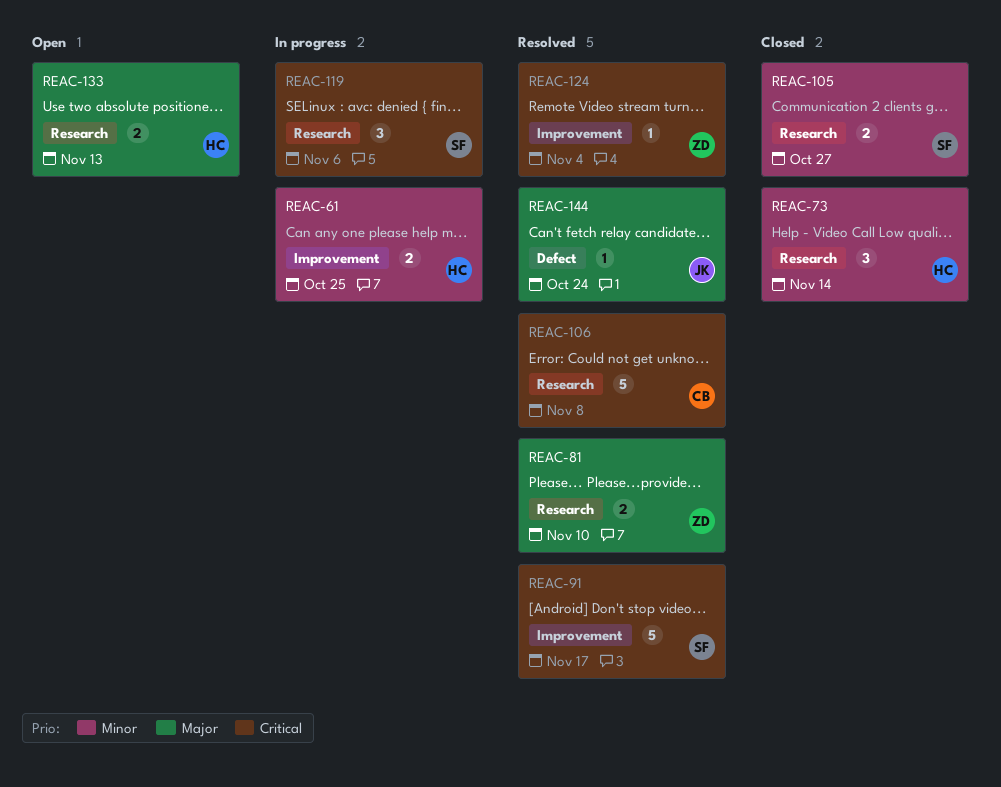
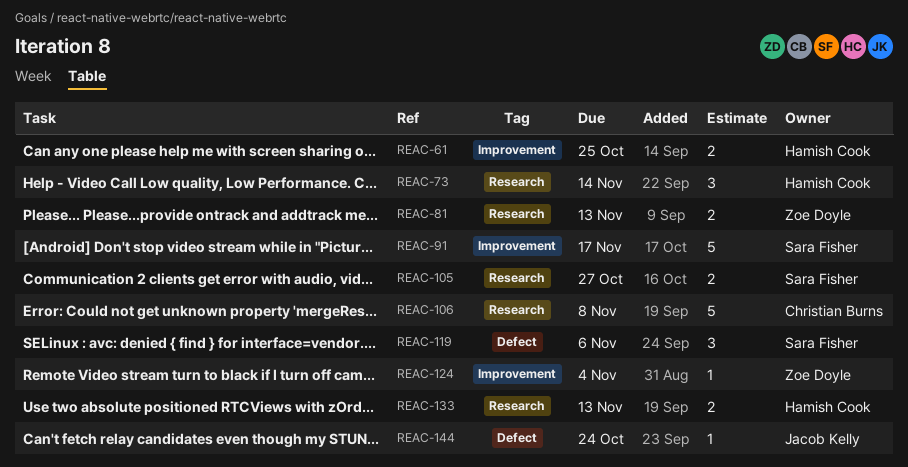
REAC-81, due: Nov 10 -> Nov 13
REAC-119, label: Research -> Defect

